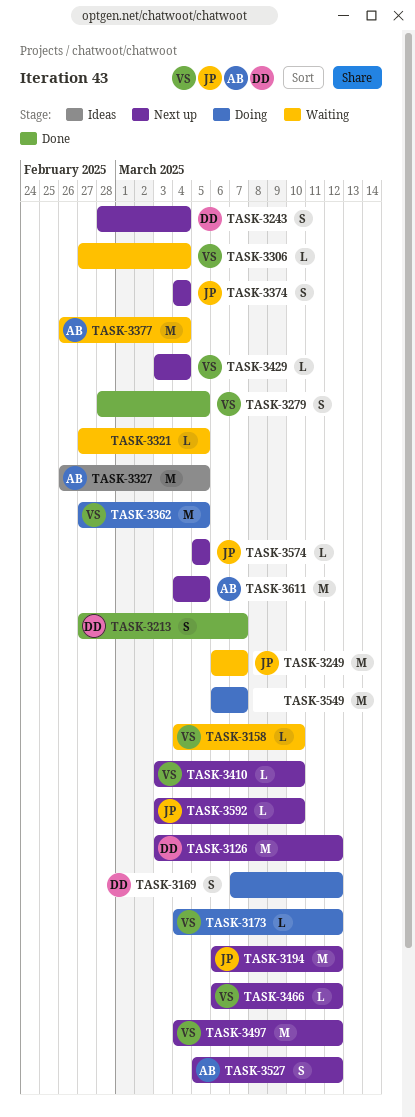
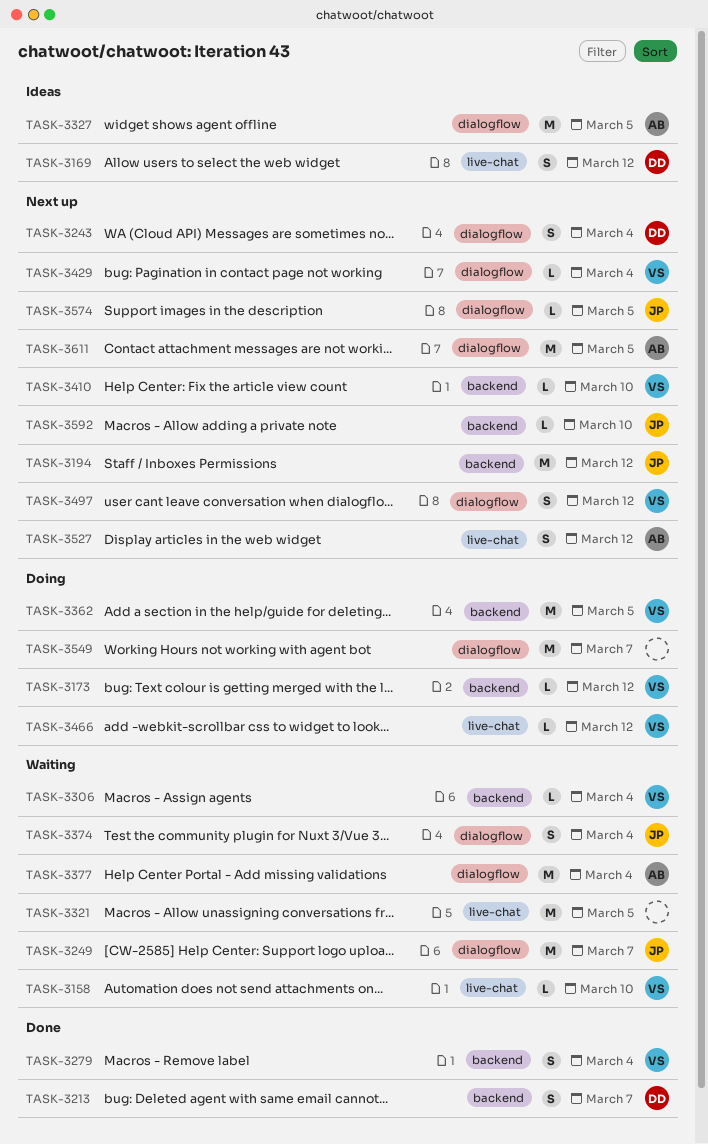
TASK-3126: present -> none
TASK-3169, status: Doing -> Ideas
TASK-3279, due: Mar 5 -> Mar 4
TASK-3321, estimate: L -> M
TASK-3374, status: Next up -> Waiting
TASK-3466, status: Next up -> Doing
TASK-3497, estimate: M -> S

